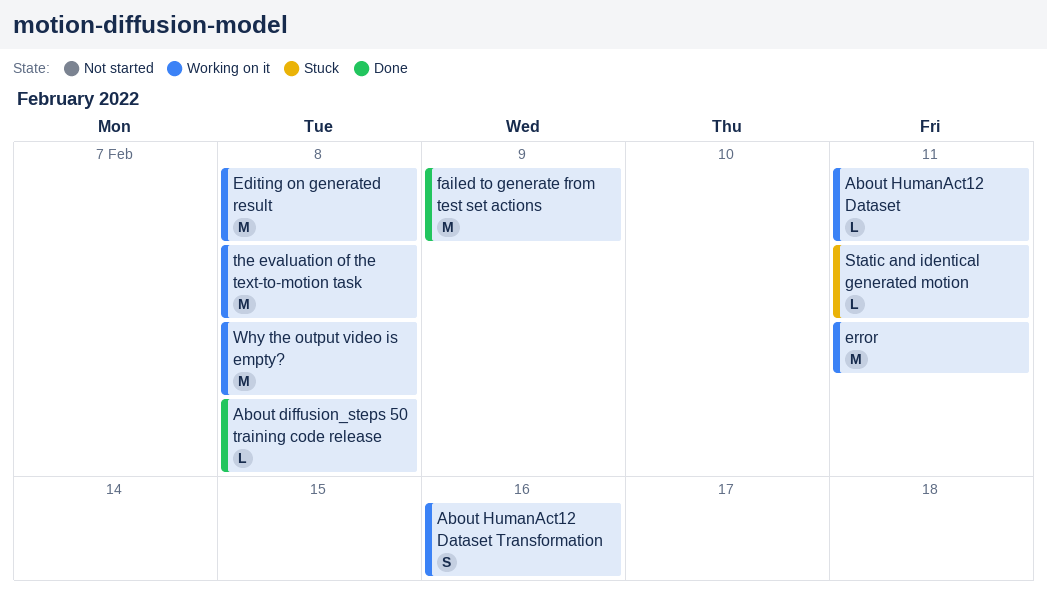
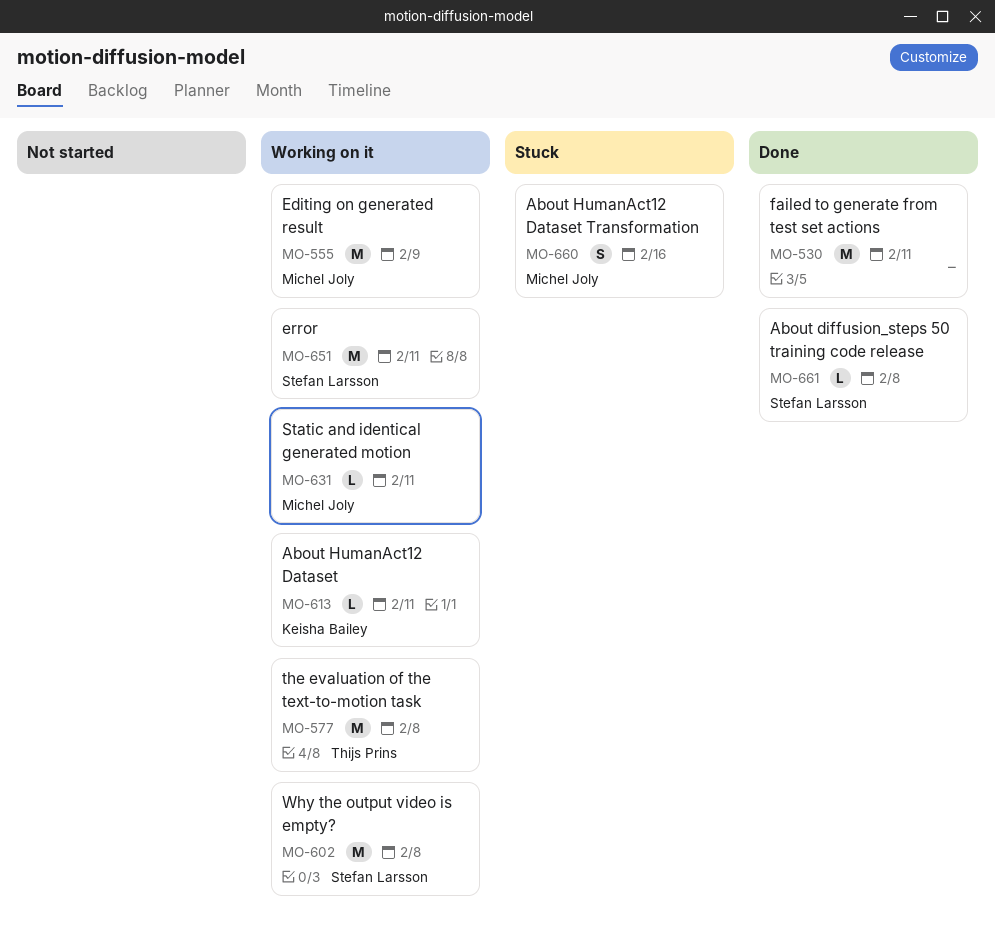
About HumanAct12 Dataset Transformation, status: Working on it -> Stuck
Editing on generated result, due: Feb 8 -> Feb 9
failed to generate from test set actions, due: Feb 9 -> Feb 11
Static and identical generated motion, status: Stuck -> Working on it

